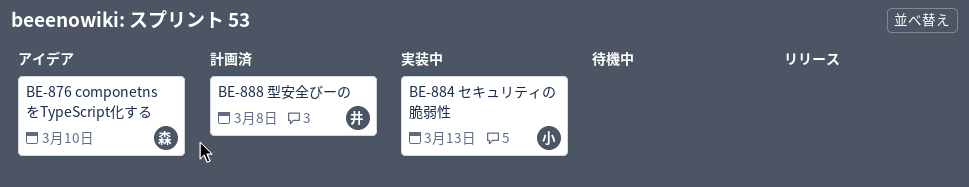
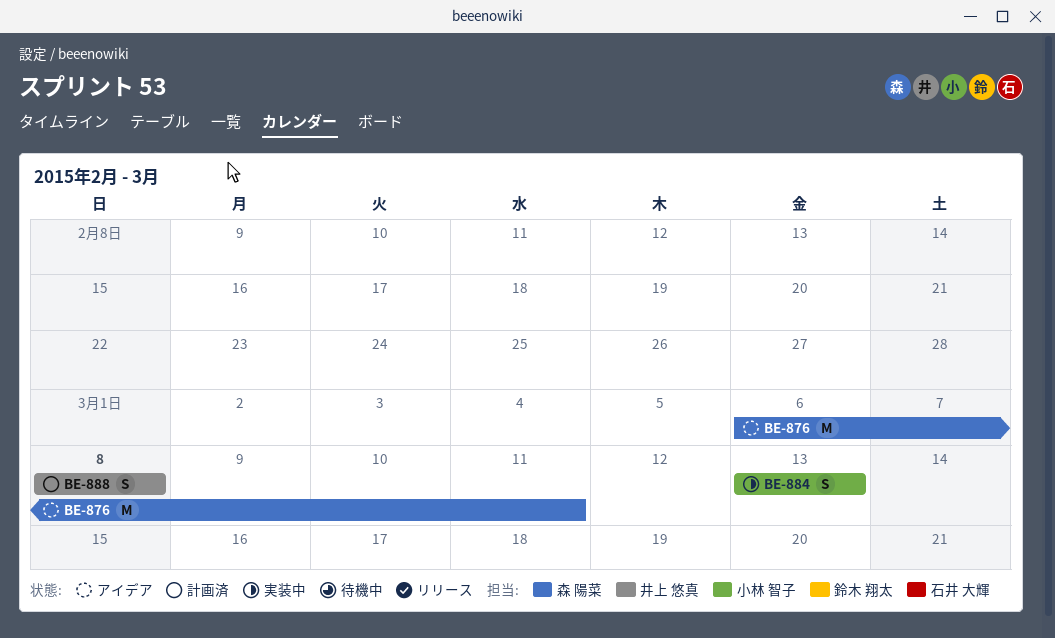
BE-876, due: Mar 10 -> Mar 11

